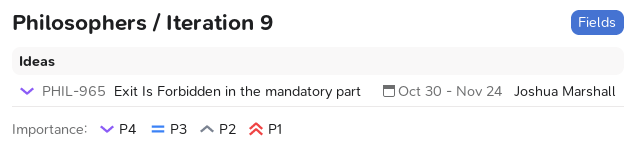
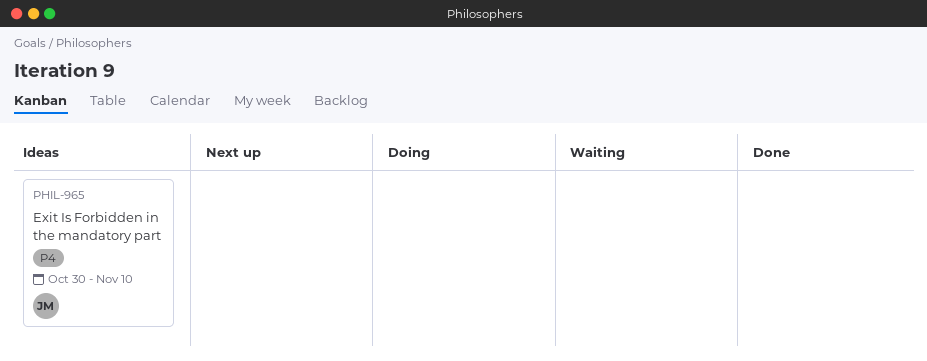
PHIL-965, due: Nov 24 -> Nov 10

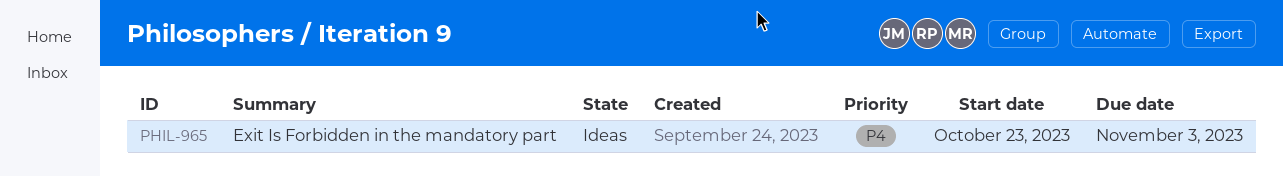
PHIL-965, start: Oct 30 -> Oct 23
PHIL-965, due: Nov 10 -> Nov 3

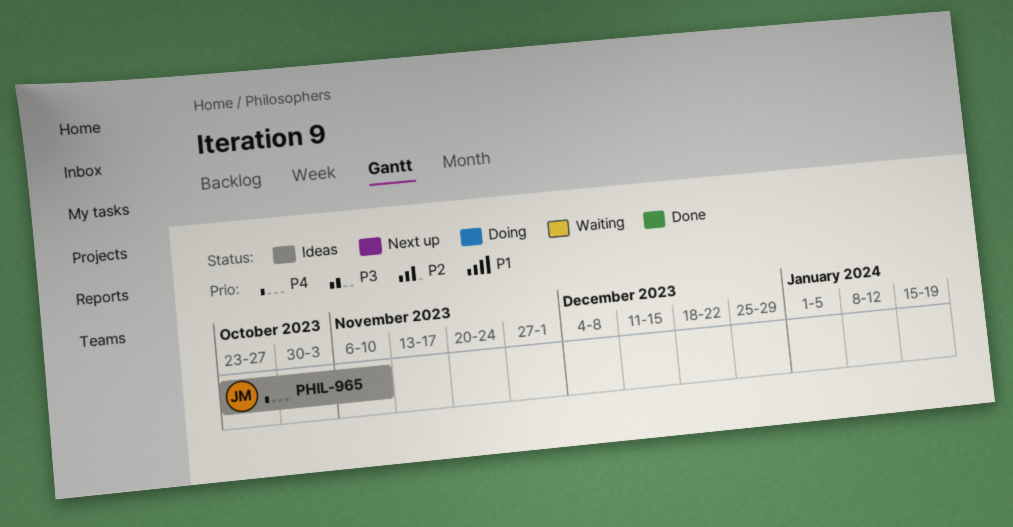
PHIL-965, due: Nov 3 -> Nov 10

